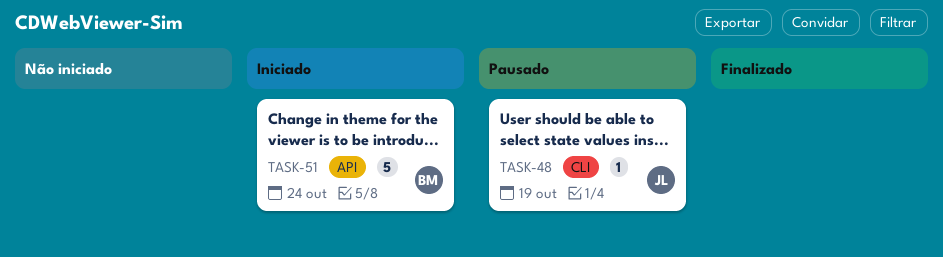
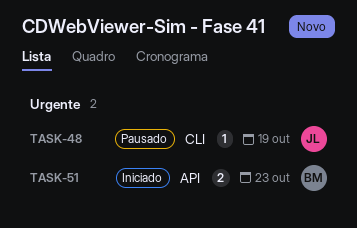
TASK-51, estimate: 5 -> 2
TASK-51, due: Oct 24 -> Oct 23

